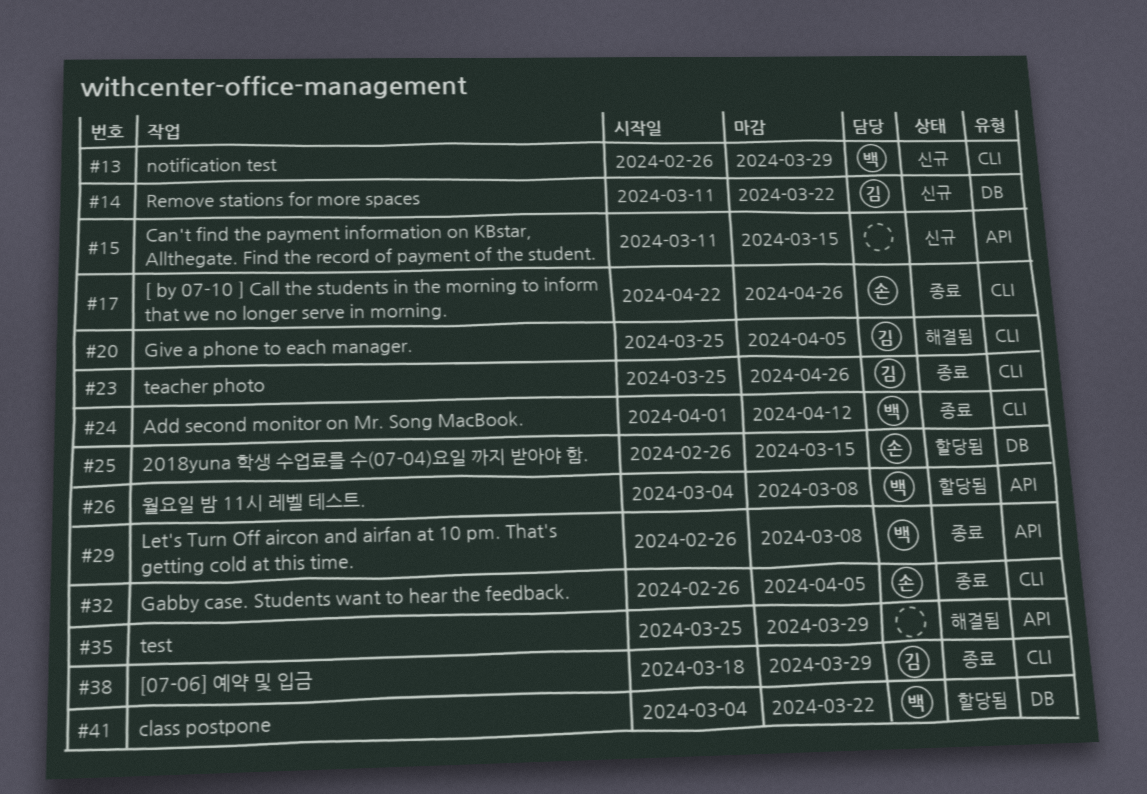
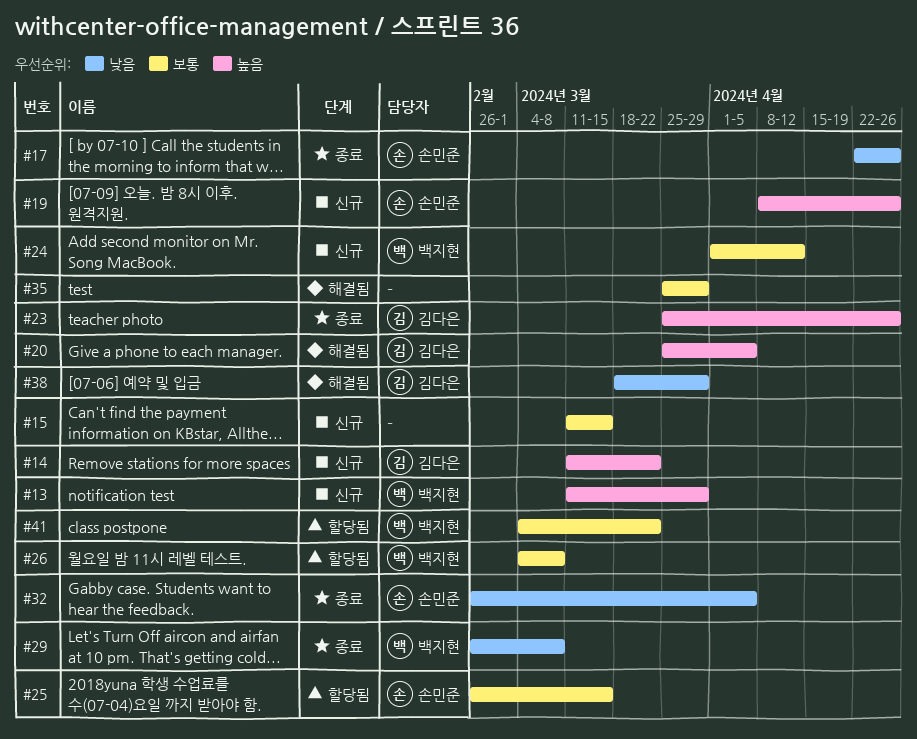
#13, start: Feb 26 -> Mar 11
#19: none -> present
#24, status: 종료 -> 신규
#38, status: 종료 -> 해결됨

